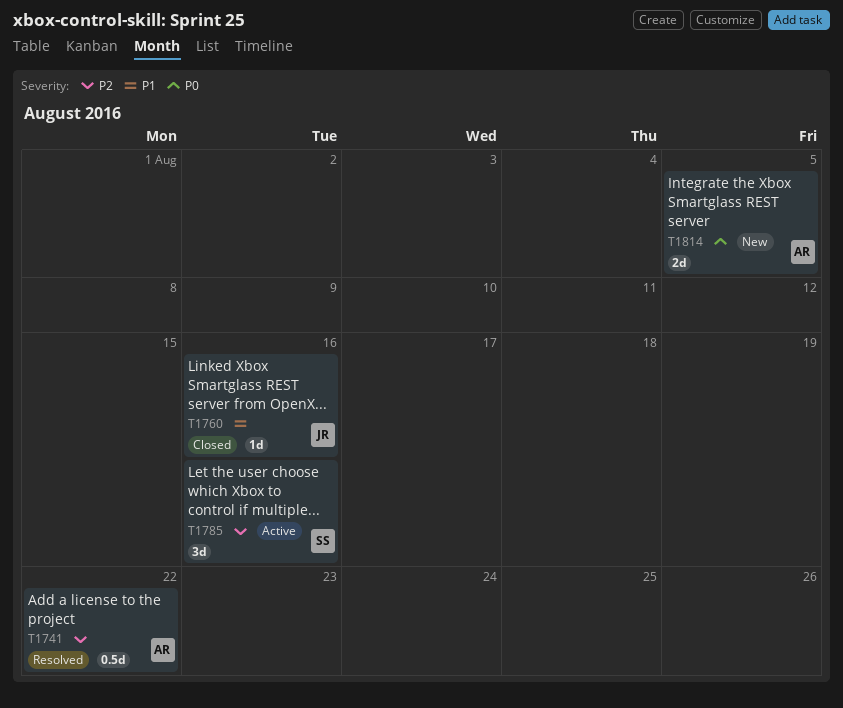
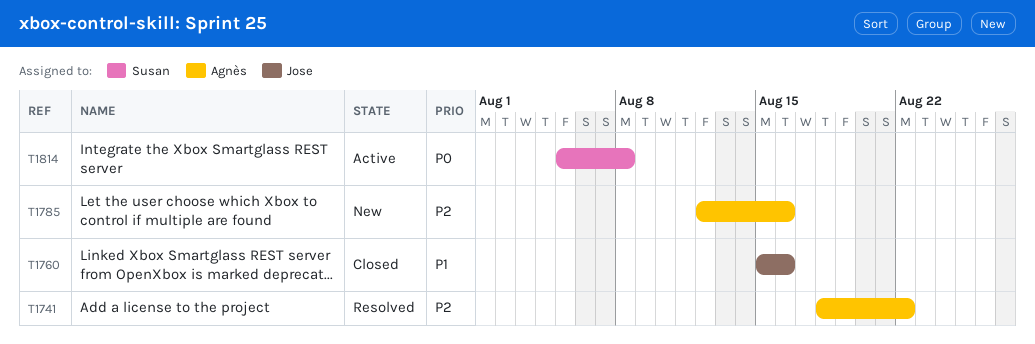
T1785, status: Active -> New
T1785, owner: Susan -> Agnès
T1814, status: New -> Active
T1814, owner: Agnès -> Susan
T1814, due: Aug 5 -> Aug 8

